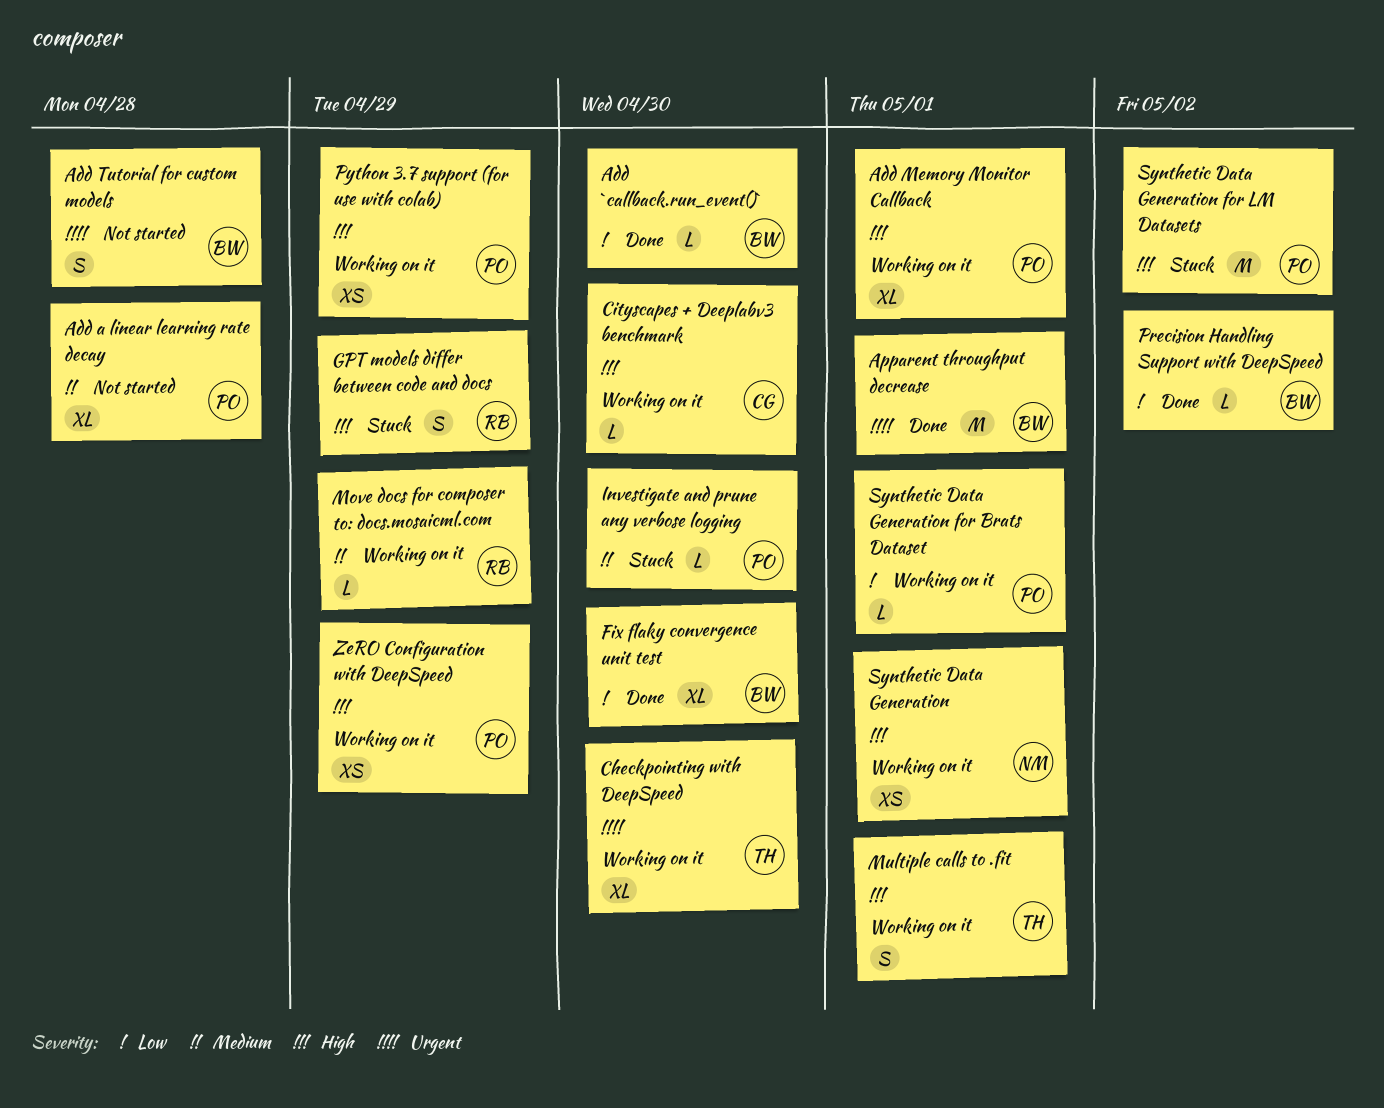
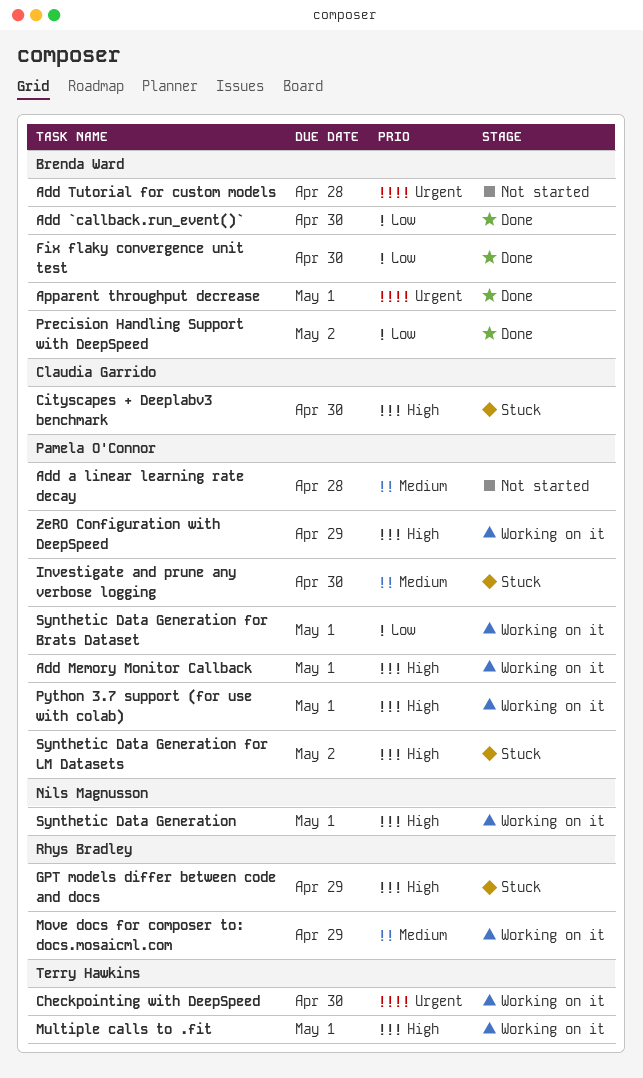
Cityscapes + Deeplabv3 benchmark, status: Working on it -> Stuck
Python 3.7 support (for use with colab), due: Apr 29 -> May 1

